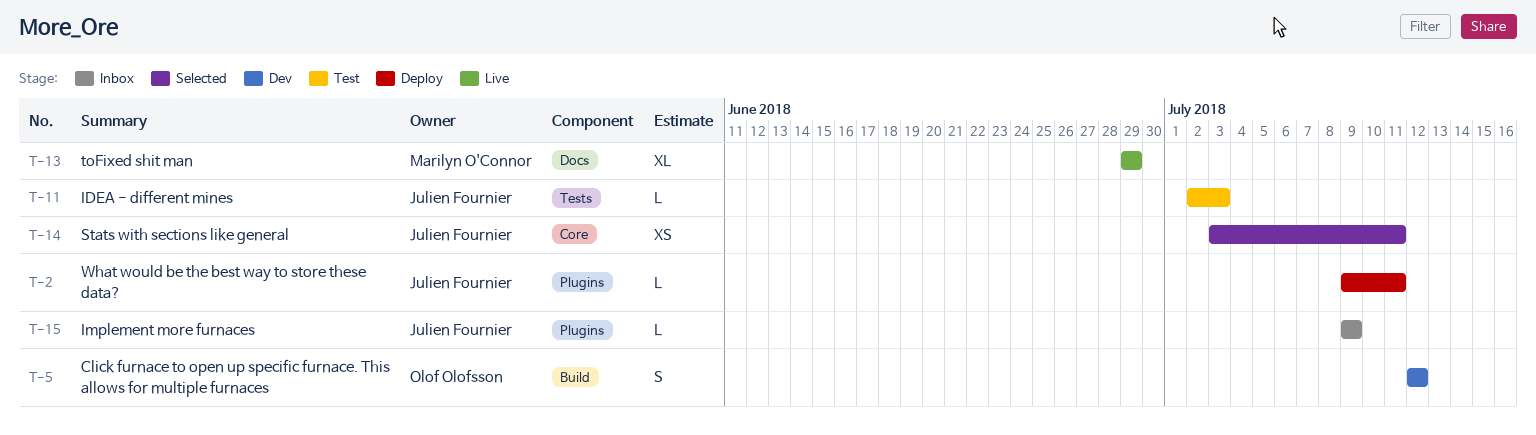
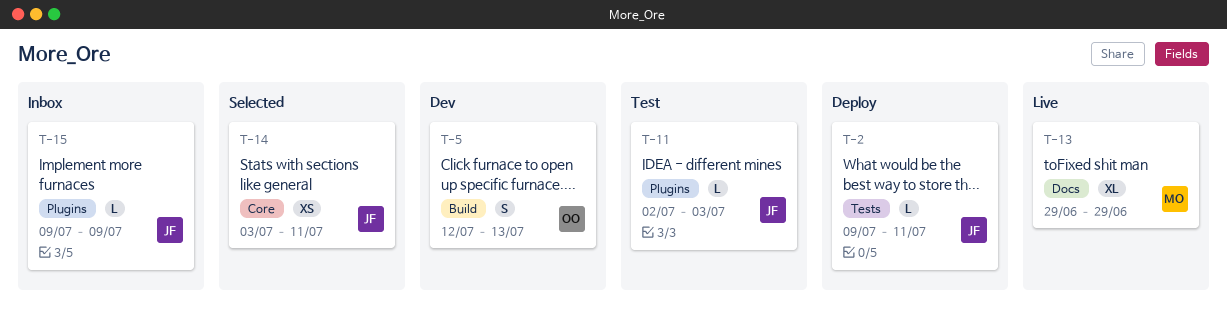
T-2, label: Plugins -> Tests
T-5, due: Jul 12 -> Jul 13
T-11, label: Tests -> Plugins

